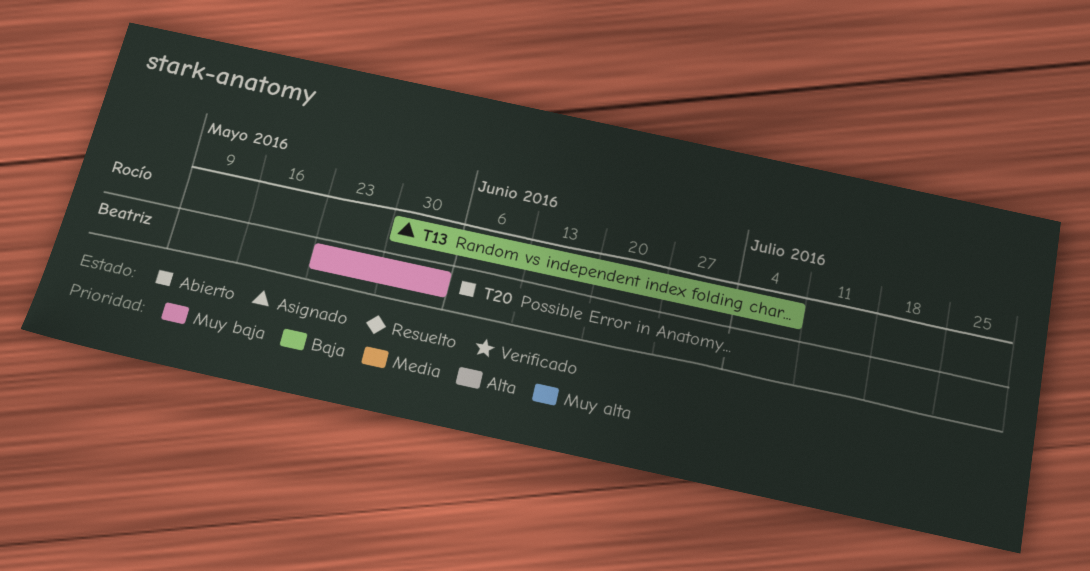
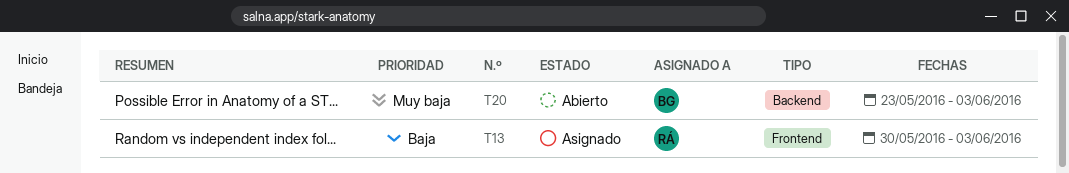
T13, due: Jul 8 -> Jun 3

